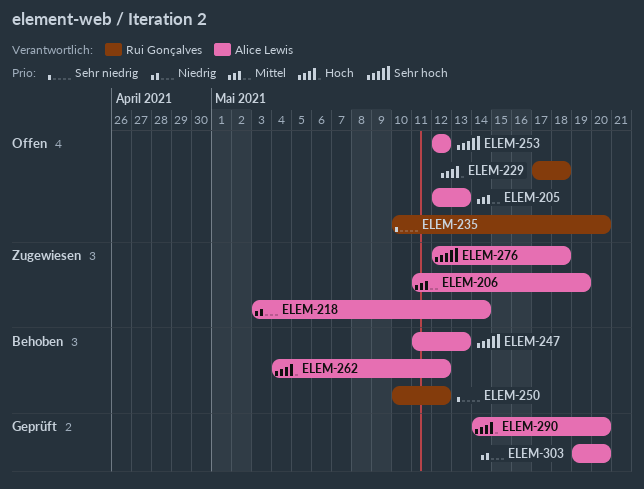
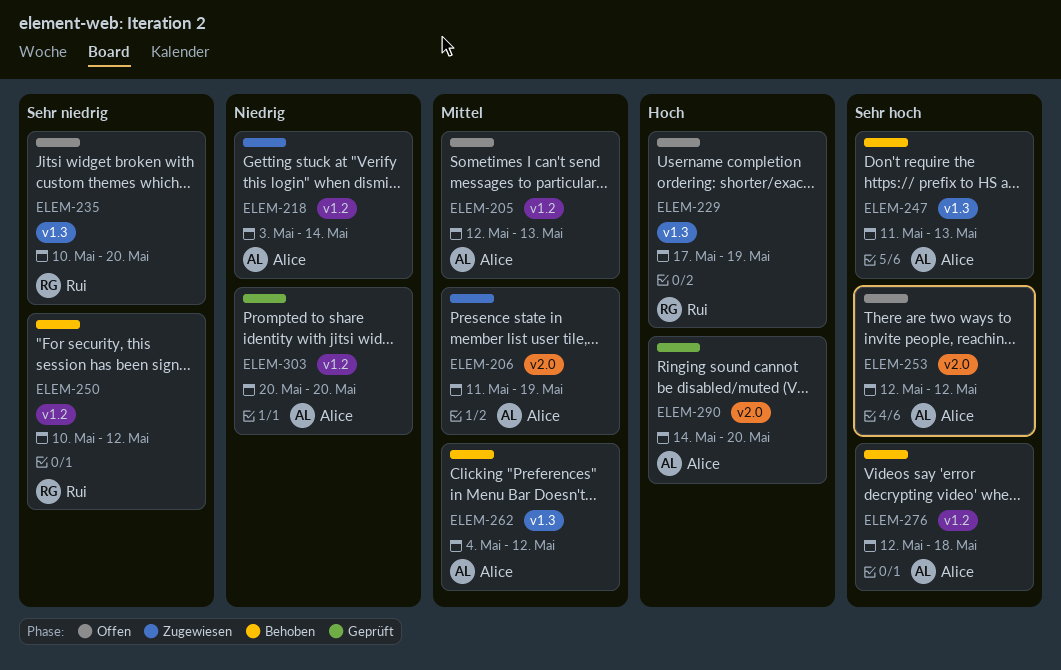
ELEM-229, due: May 18 -> May 19
ELEM-262, priority: Hoch -> Mittel
ELEM-276, status: Zugewiesen -> Behoben
ELEM-303, start: May 19 -> May 20

